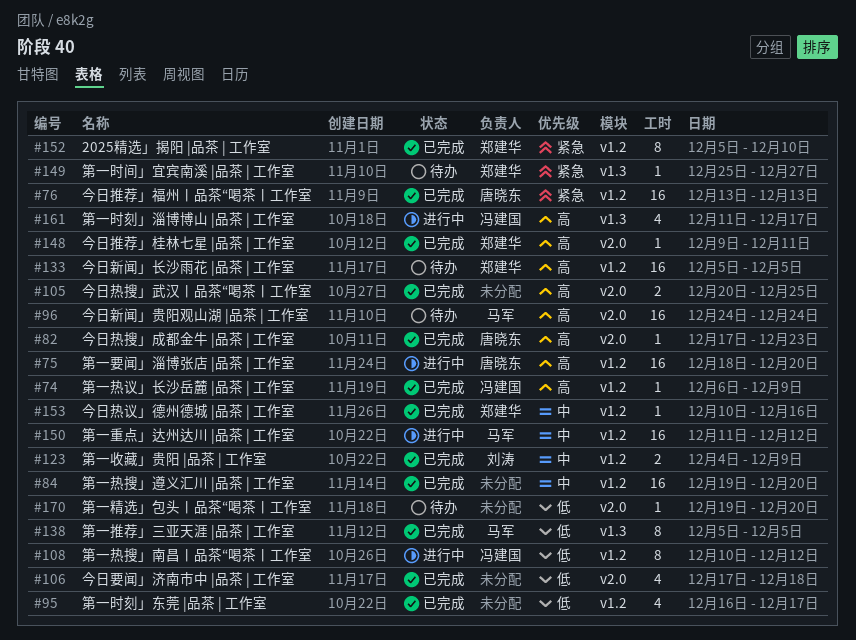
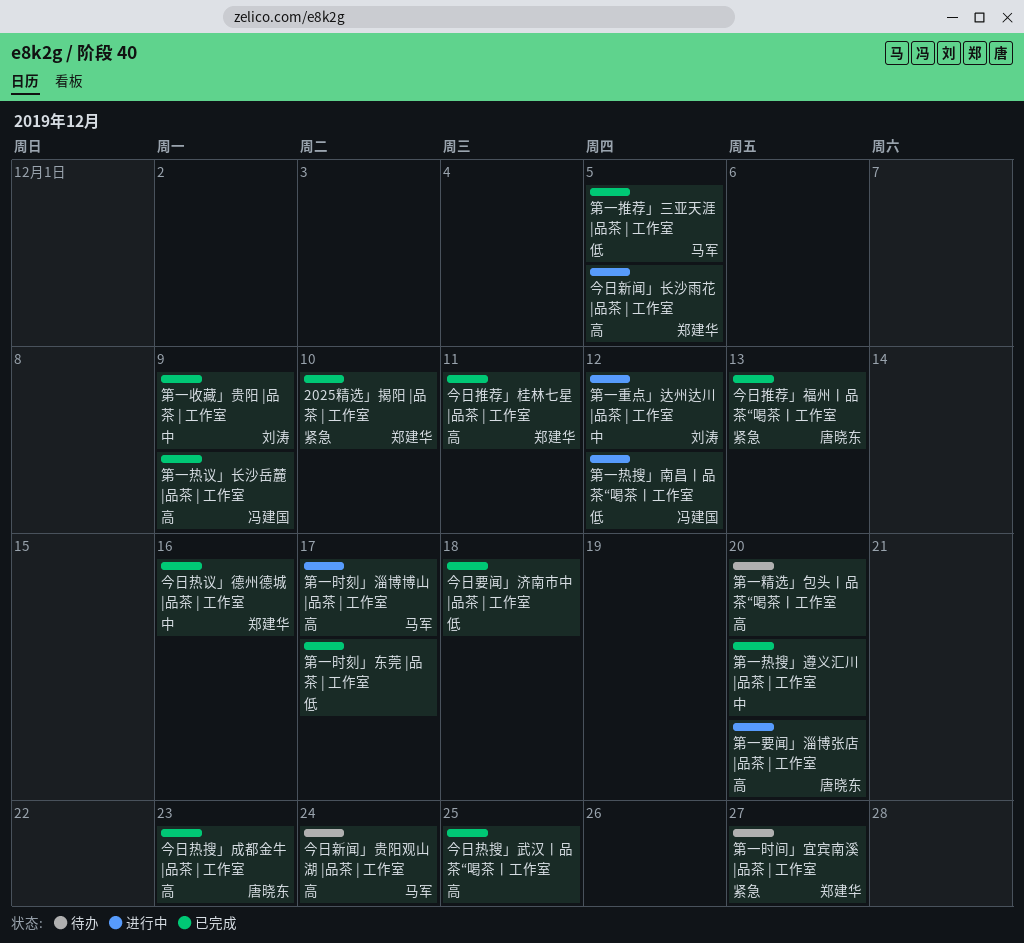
今日新闻」长沙雨花 |品茶 | 工作室, status: 待办 -> 进行中
第一时刻」淄博博山 |品茶 | 工作室, owner: 冯建国 -> 马军
第一精选」包头丨品茶“喝茶丨工作室, priority: 低 -> 高
第一重点」达州达川 |品茶 | 工作室, owner: 马军 -> 刘涛

